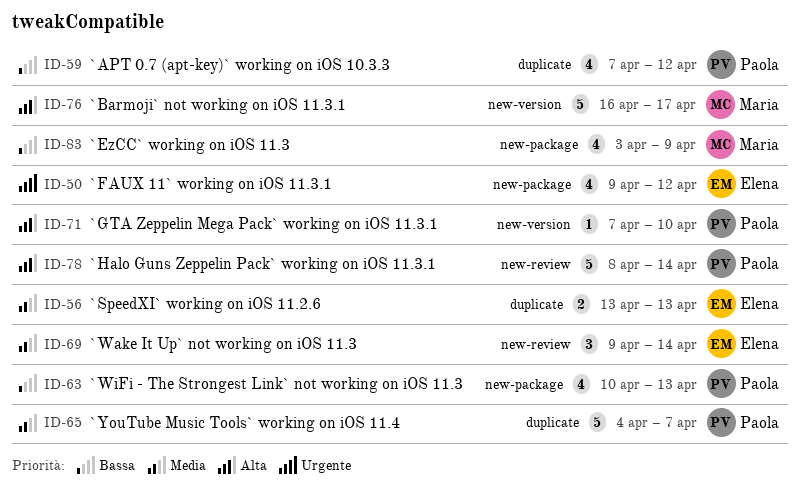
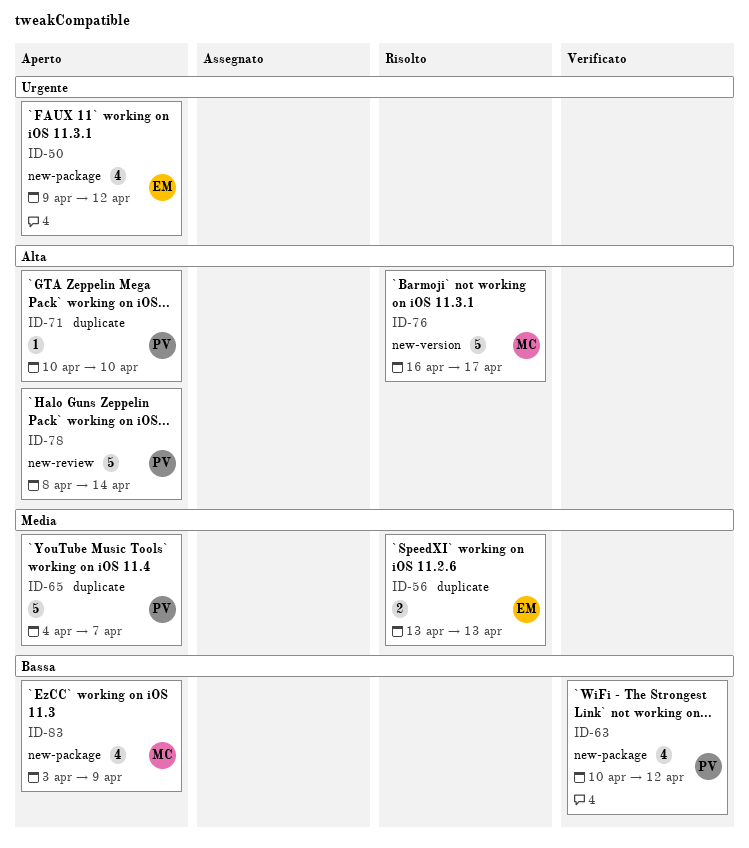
ID-59: present -> none
ID-63, due: Apr 13 -> Apr 12
ID-69: present -> none
ID-71, label: new-version -> duplicate
ID-71, start: Apr 7 -> Apr 10

